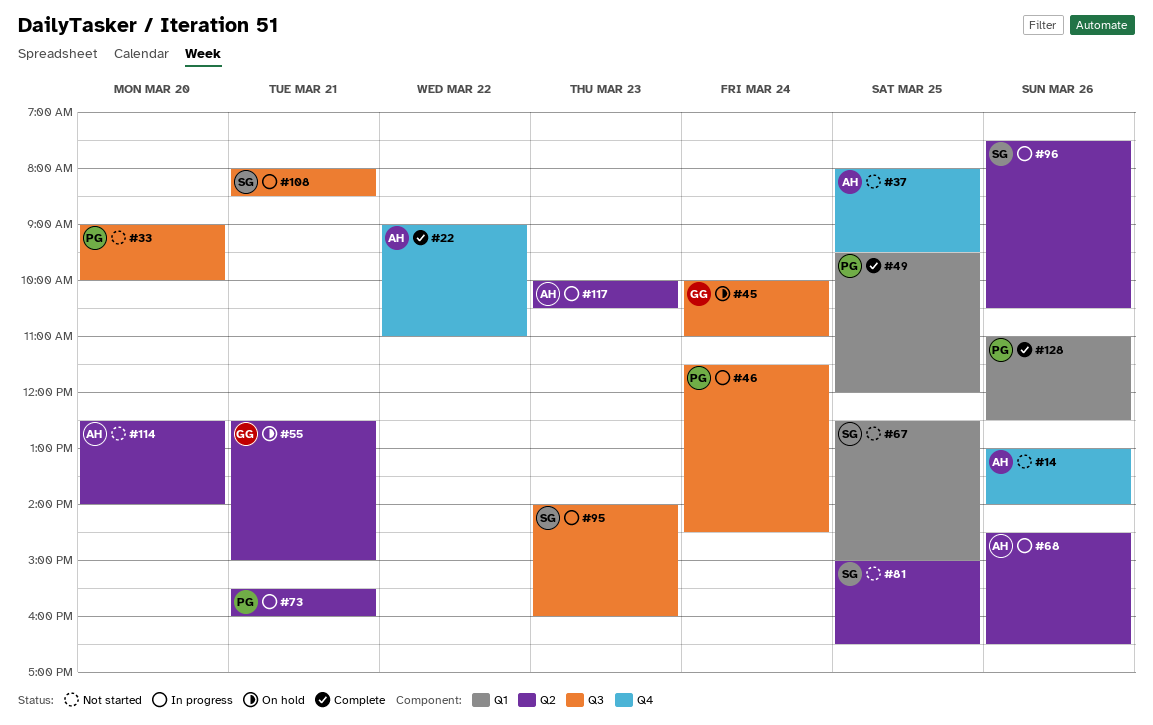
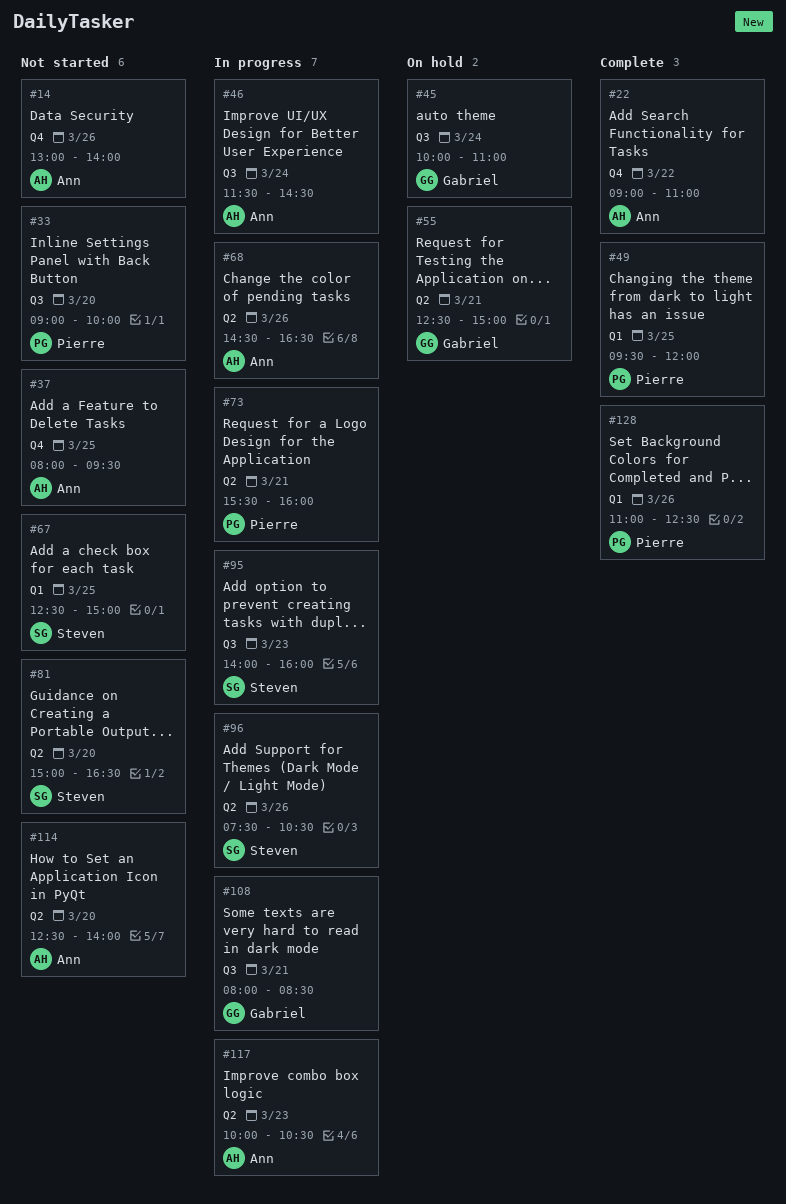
#46, owner: Pierre -> Ann
#81, day: Mar 25 -> Mar 20
#108, owner: Steven -> Gabriel

